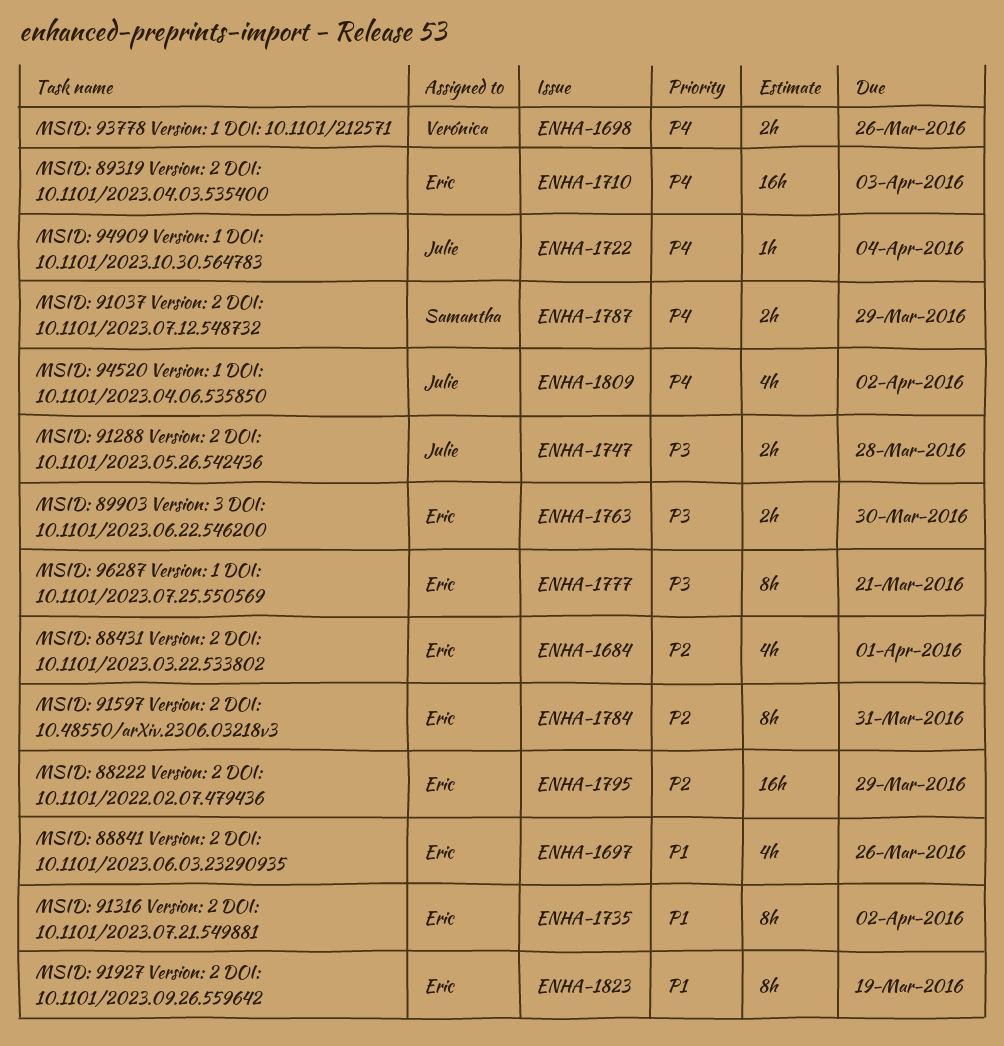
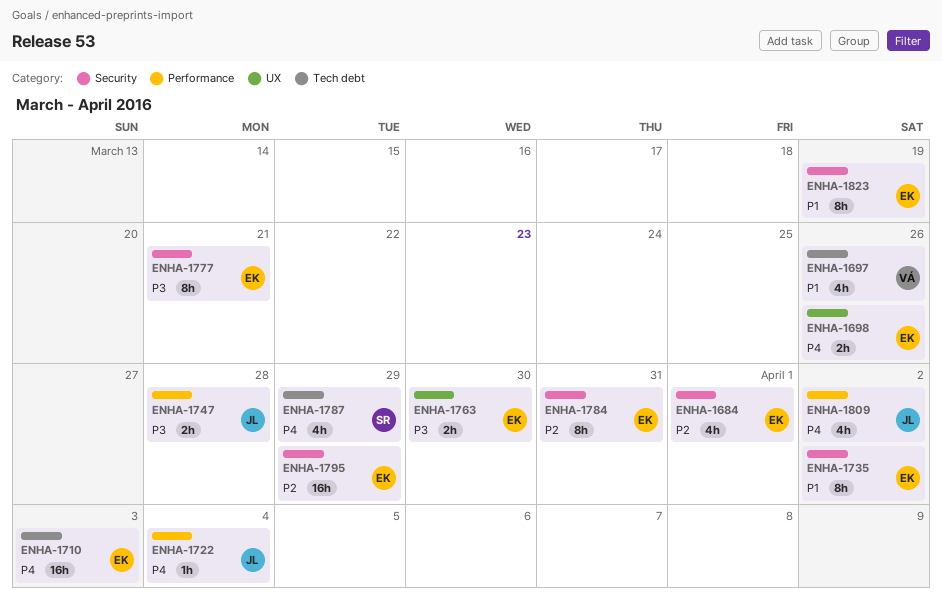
ENHA-1697, owner: Eric -> Verónica
ENHA-1698, owner: Verónica -> Eric
ENHA-1787, estimate: 2h -> 4h

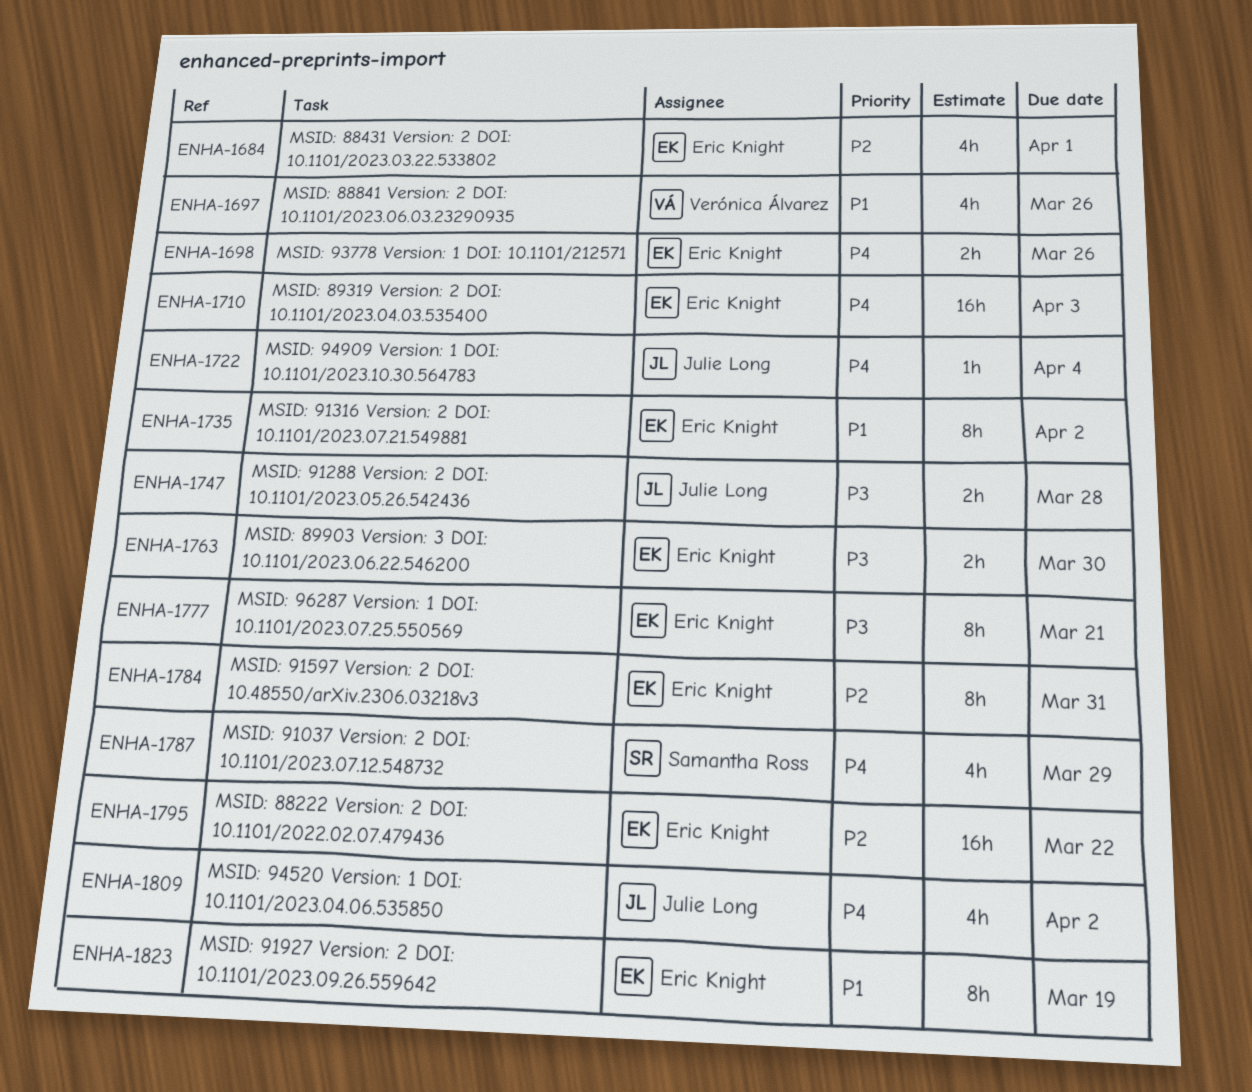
ENHA-1795, due: Mar 29 -> Mar 22

